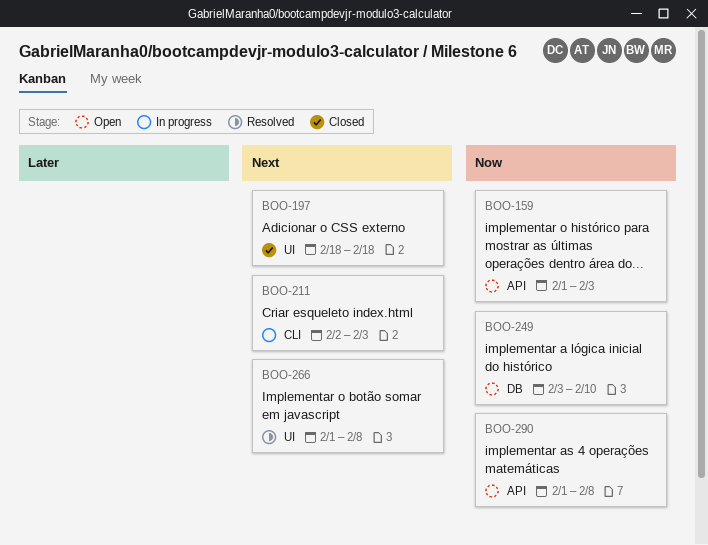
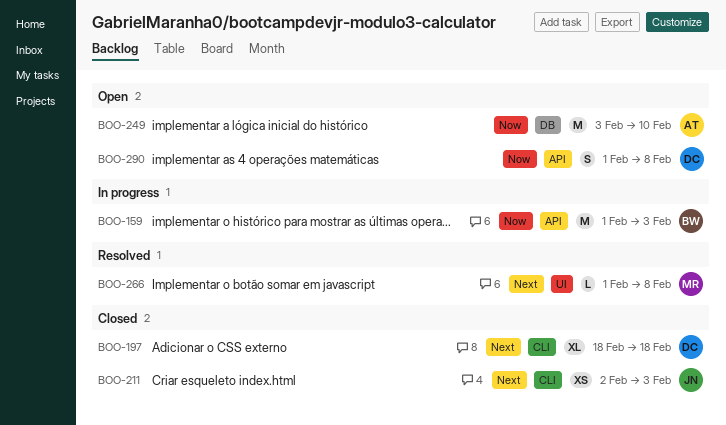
BOO-159, status: Open -> In progress
BOO-197, label: UI -> CLI
BOO-211, status: In progress -> Closed

